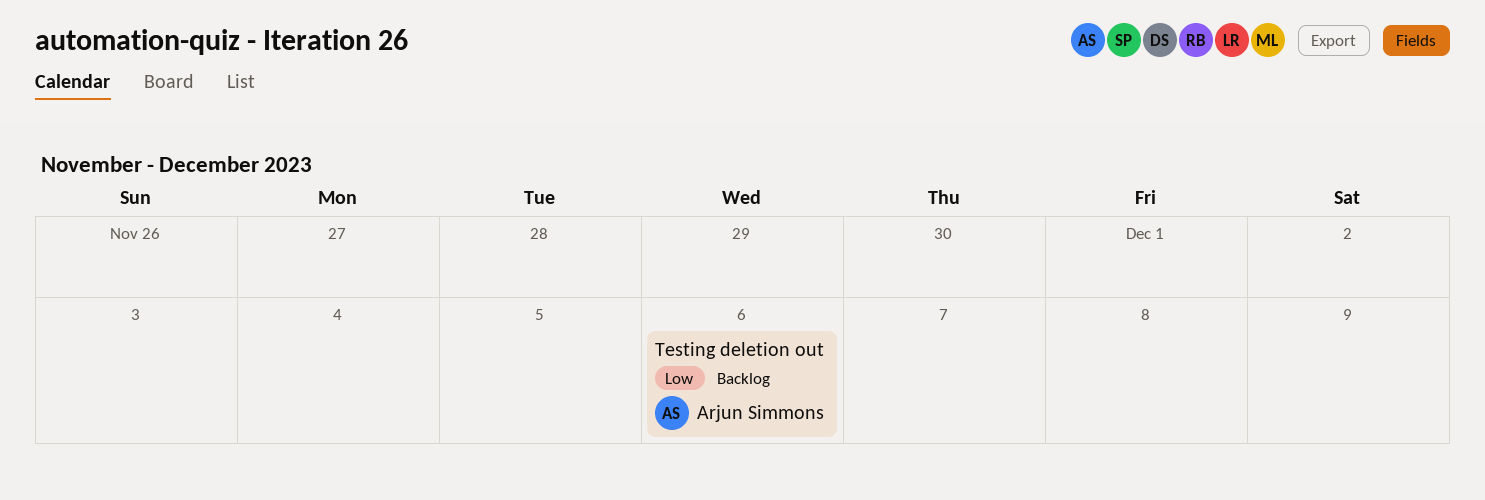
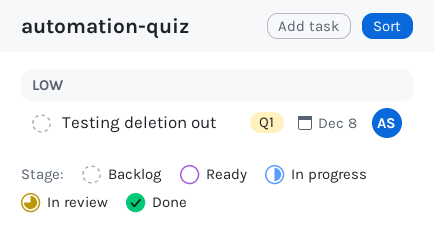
Testing deletion out, due: Dec 6 -> Dec 8

